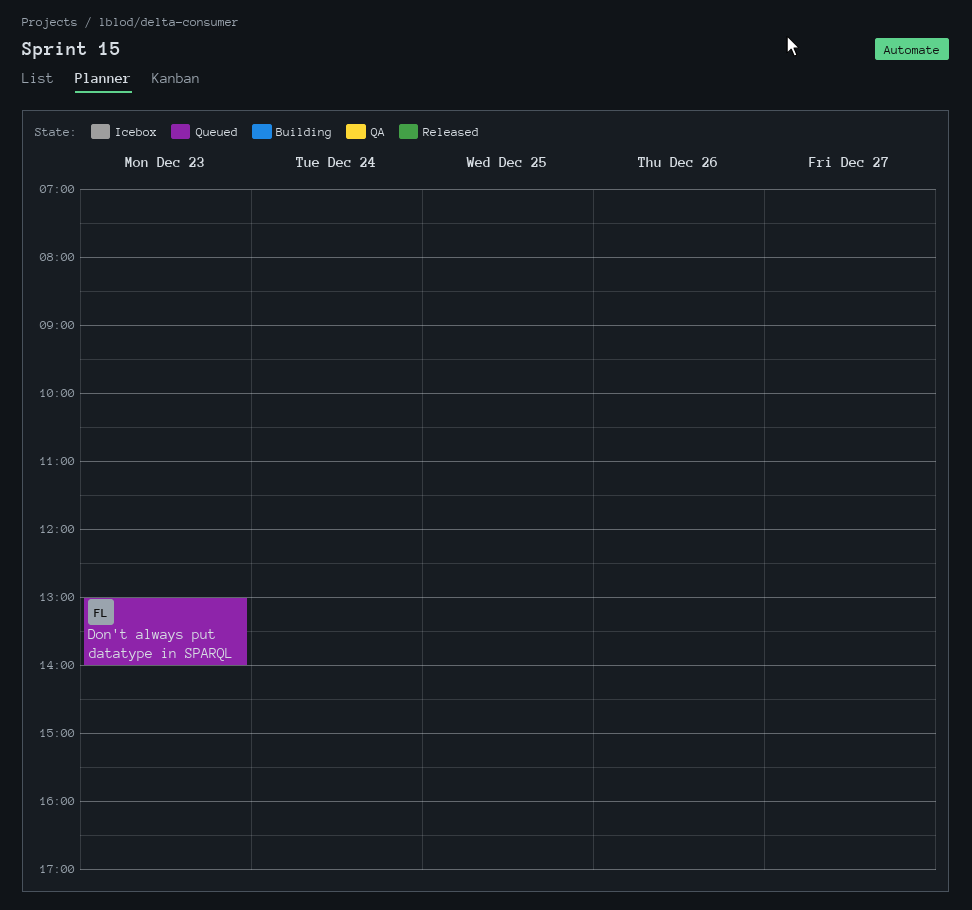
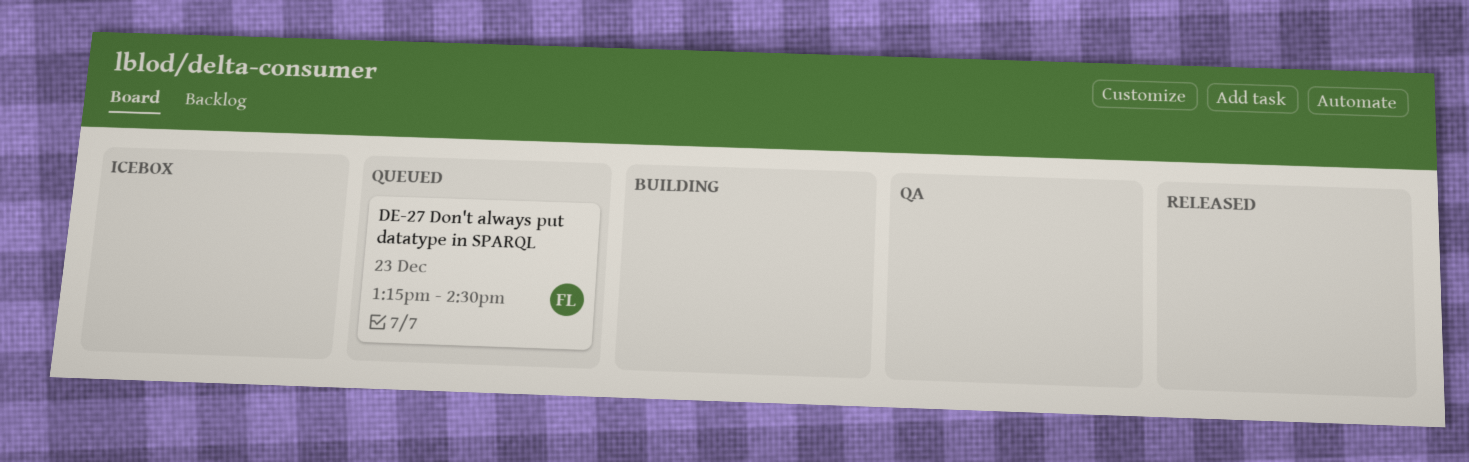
Don't always put datatype in SPARQL, begins: 13:00 -> 13:15
Don't always put datatype in SPARQL, ends: 14:00 -> 14:30

